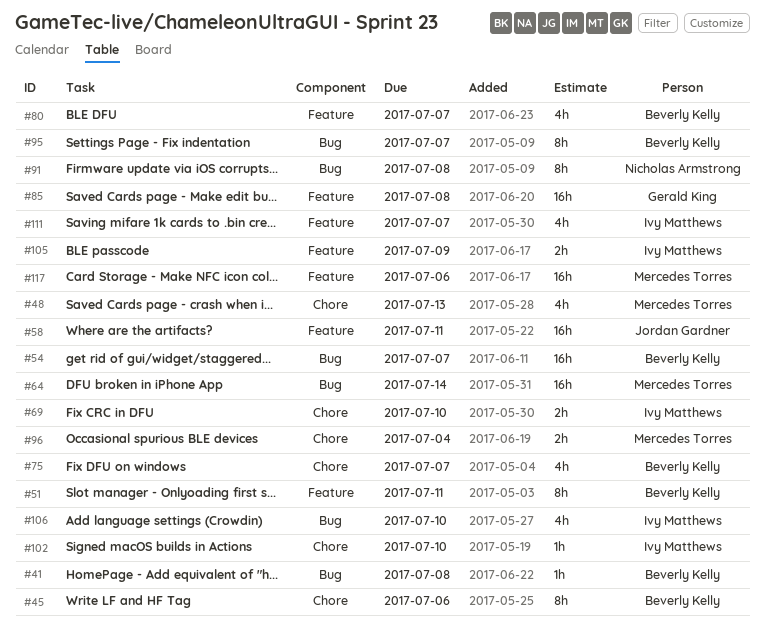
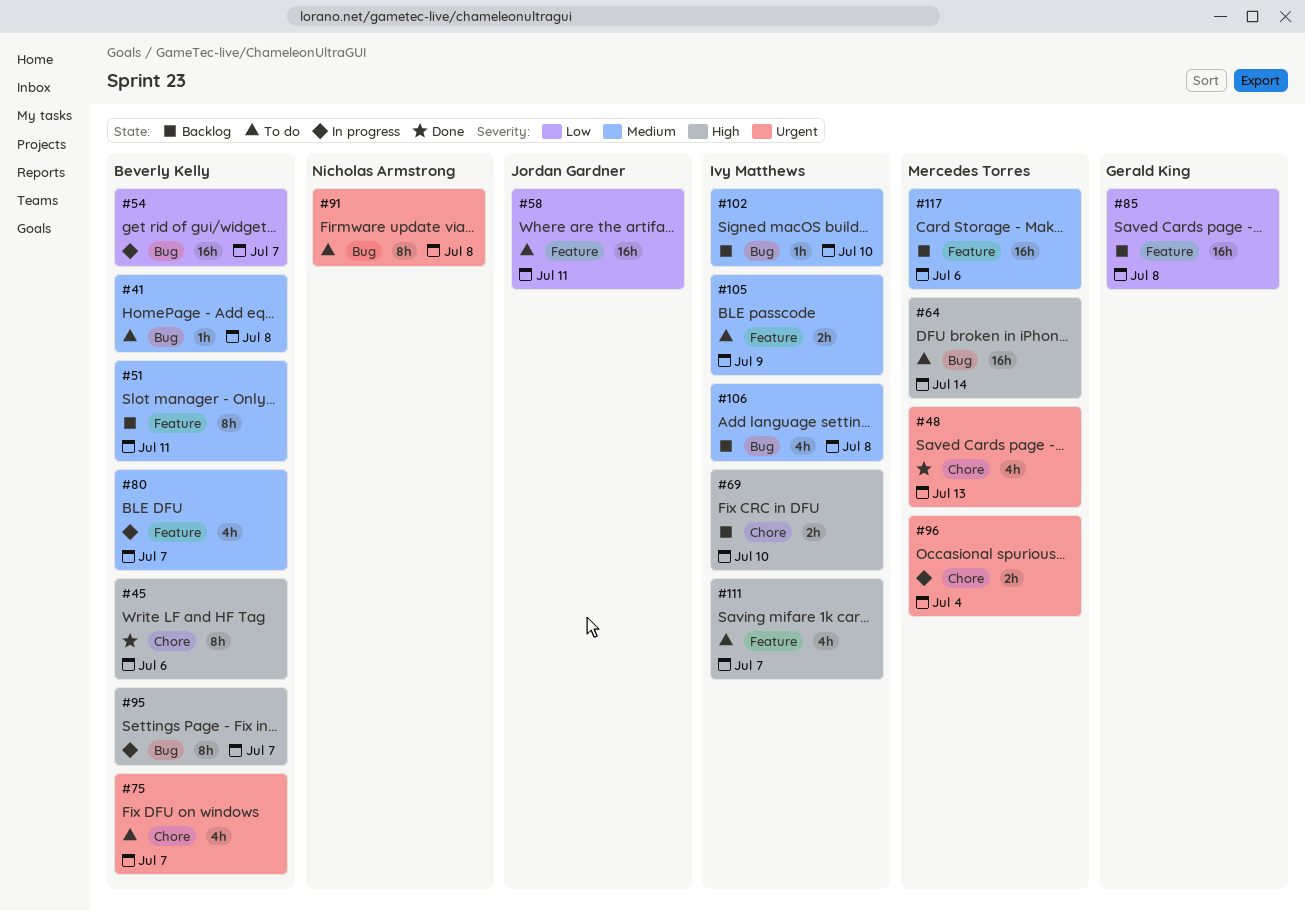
#102, label: Chore -> Bug
#106, due: Jul 10 -> Jul 8

